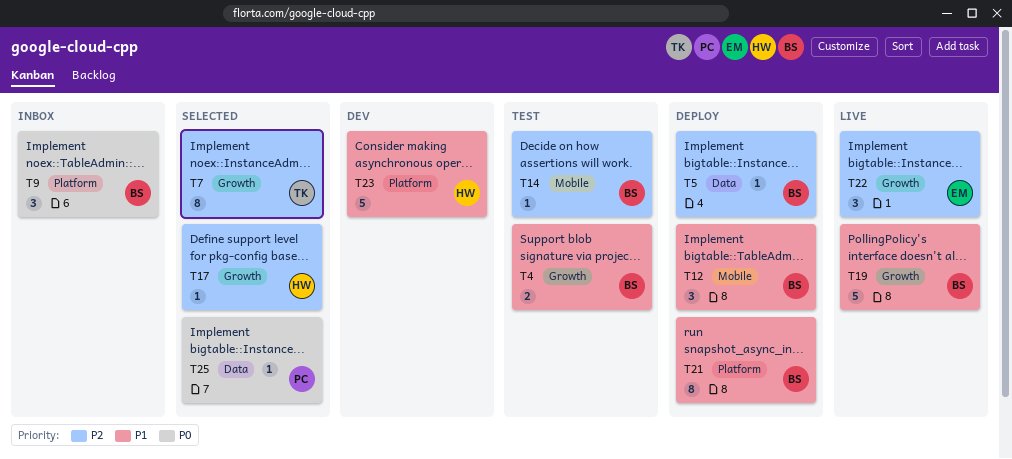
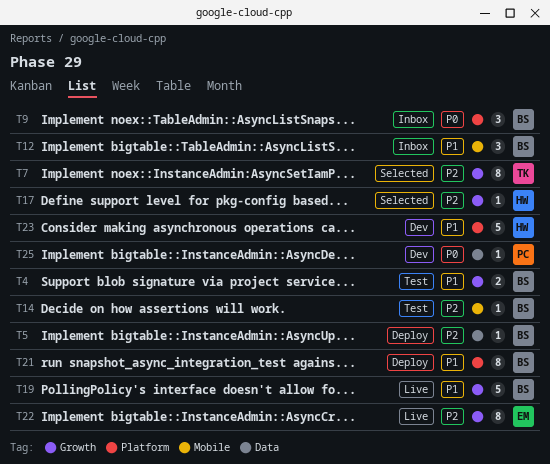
T12, status: Deploy -> Inbox
T22, estimate: 3 -> 8
T25, status: Selected -> Dev

